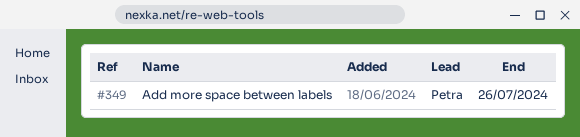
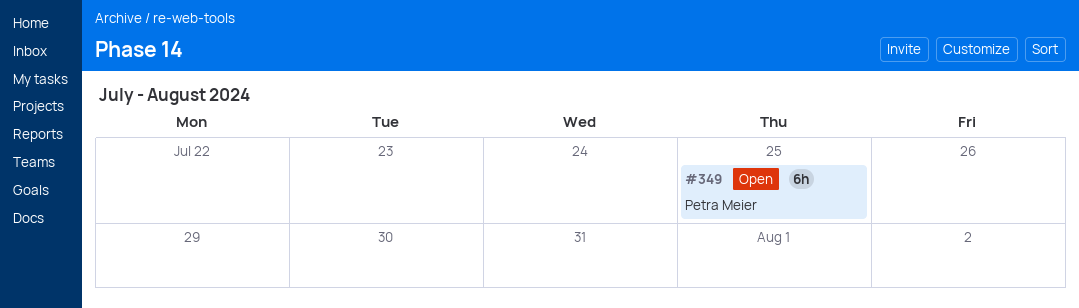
#349, due: Jul 26 -> Jul 25

